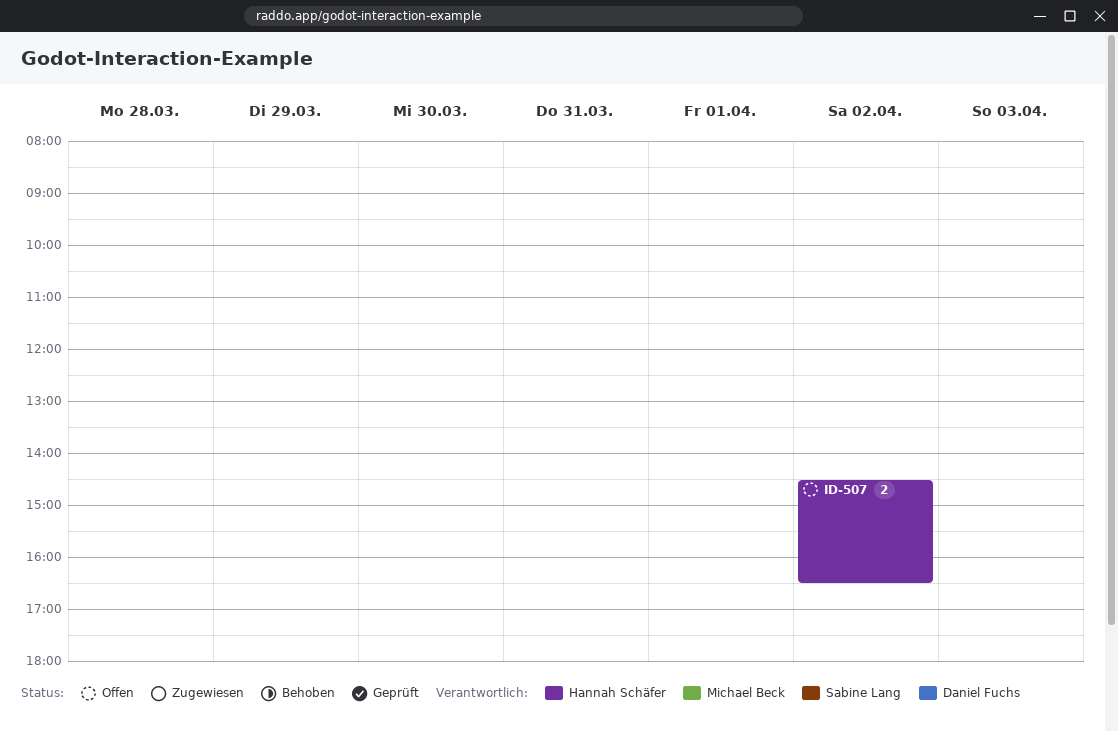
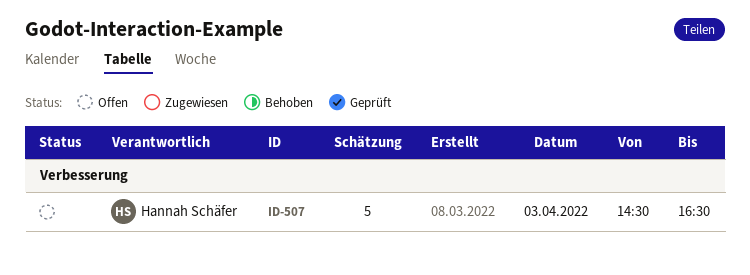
ID-507, estimate: 2 -> 5
ID-507, day: Apr 2 -> Apr 3

